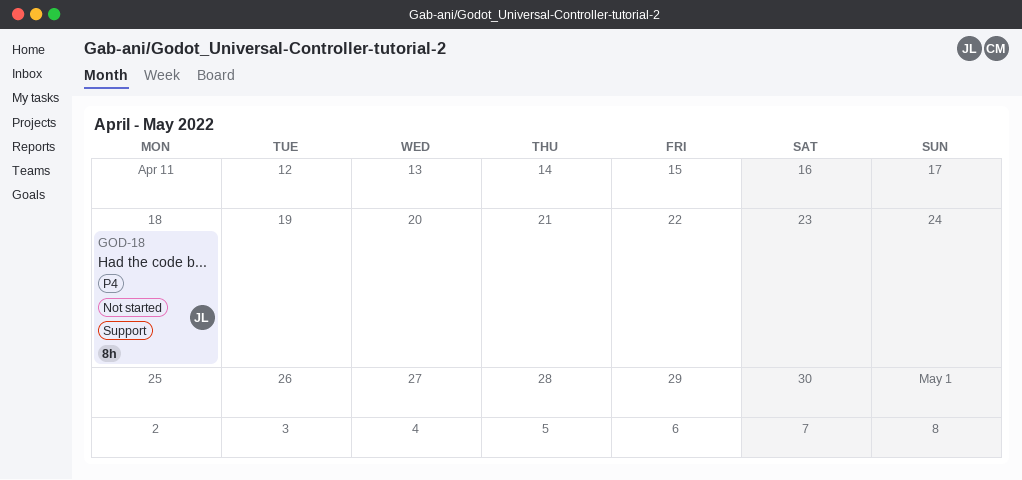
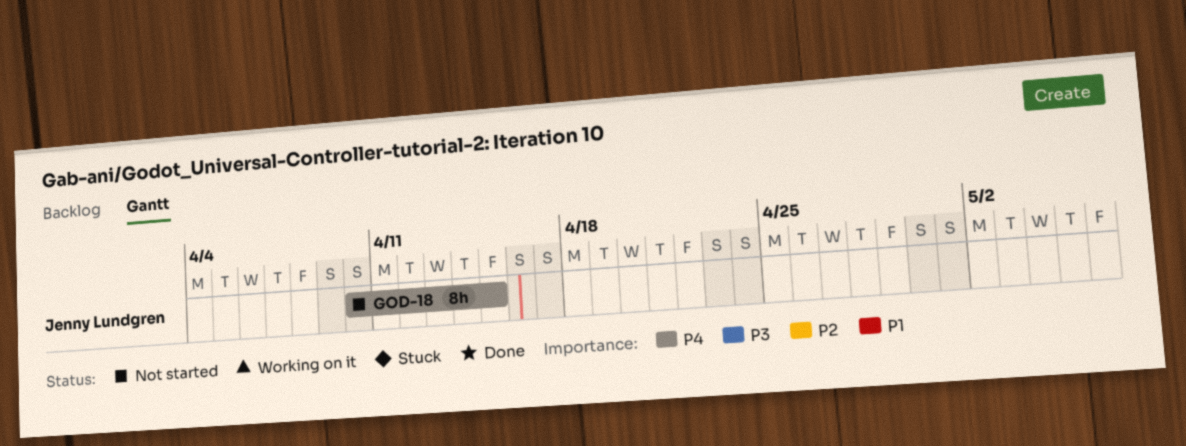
GOD-18, due: Apr 18 -> Apr 15

